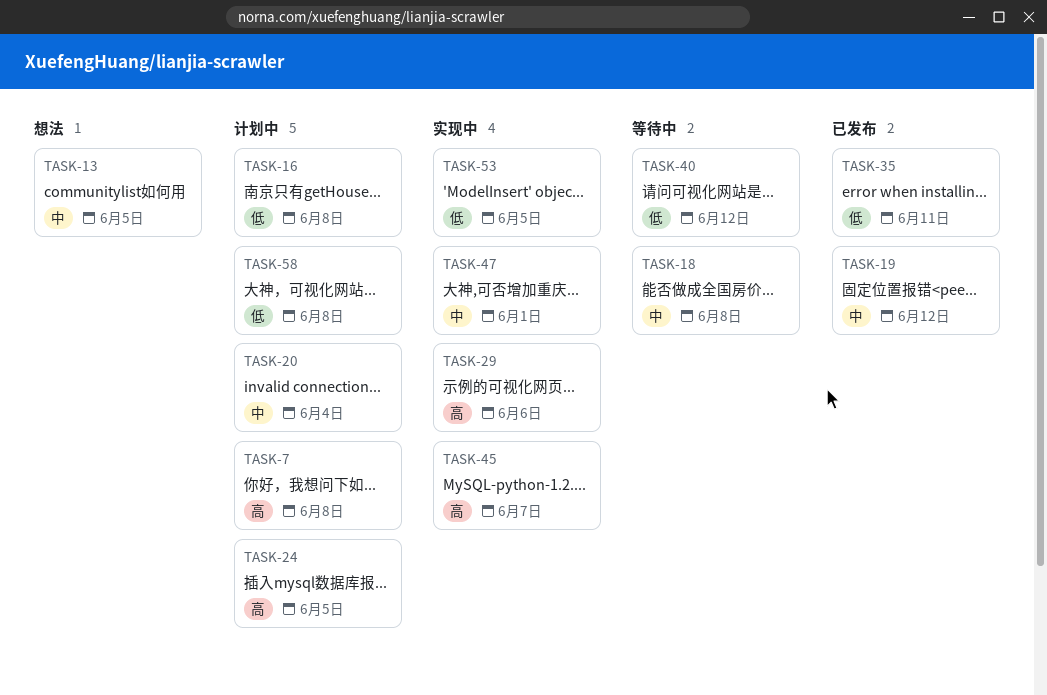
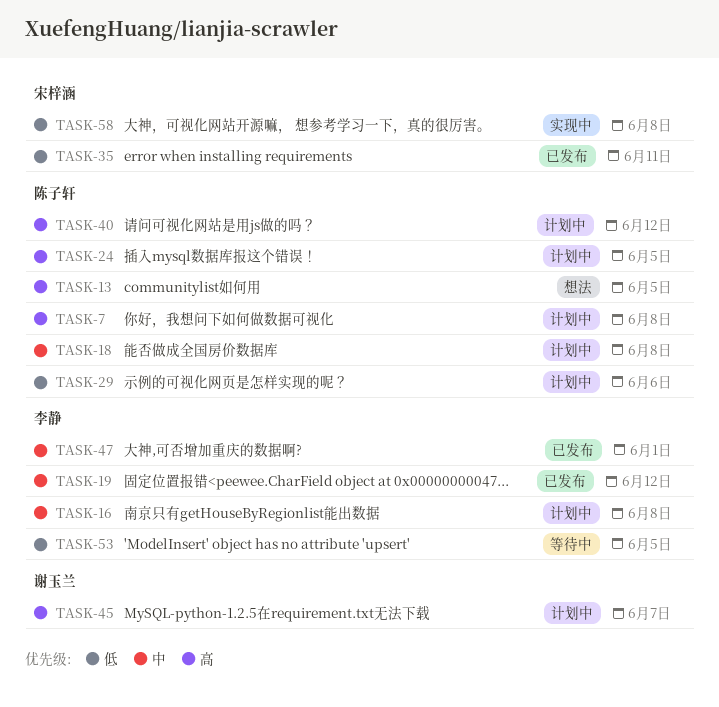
TASK-13, priority: 中 -> 高
TASK-16, priority: 低 -> 中
TASK-18, status: 等待中 -> 计划中
TASK-20: present -> none
TASK-29, status: 实现中 -> 计划中
TASK-29, priority: 高 -> 低
TASK-40, status: 等待中 -> 计划中
TASK-40, priority: 低 -> 高
TASK-45, status: 实现中 -> 计划中
TASK-47, status: 实现中 -> 已发布
TASK-53, status: 实现中 -> 等待中
TASK-58, status: 计划中 -> 实现中

